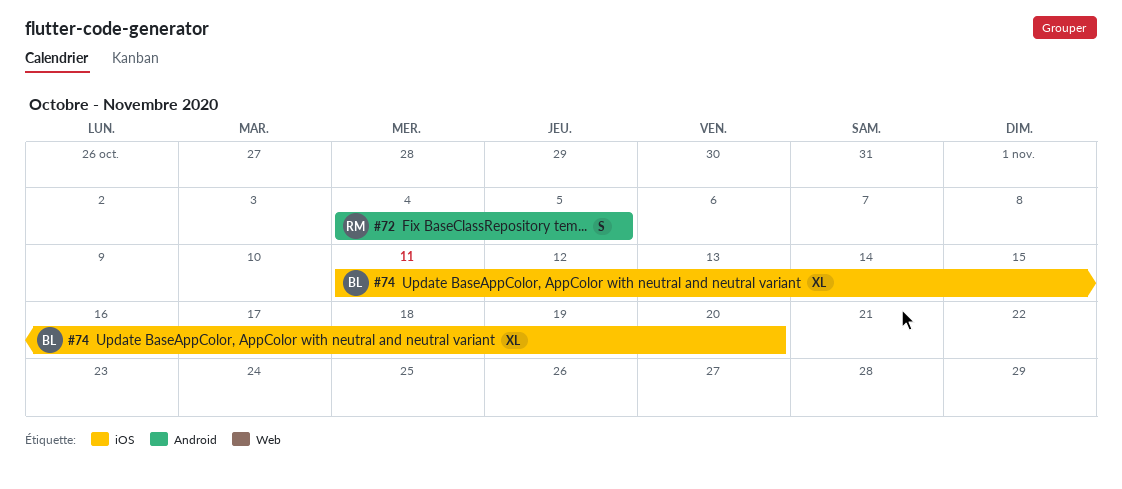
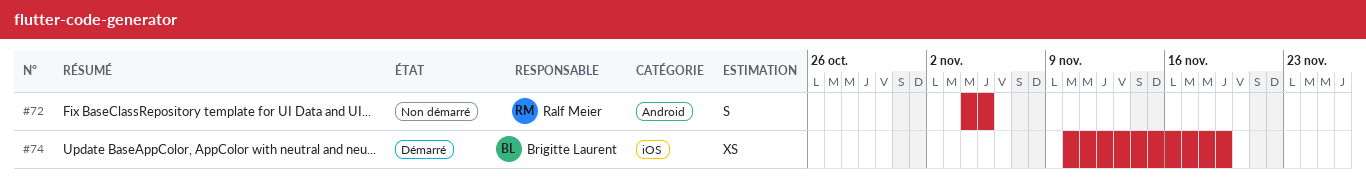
#74, estimate: XL -> XS
#74, start: Nov 11 -> Nov 10
#74, due: Nov 20 -> Nov 19

